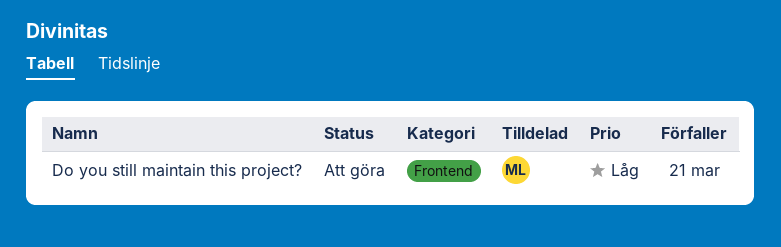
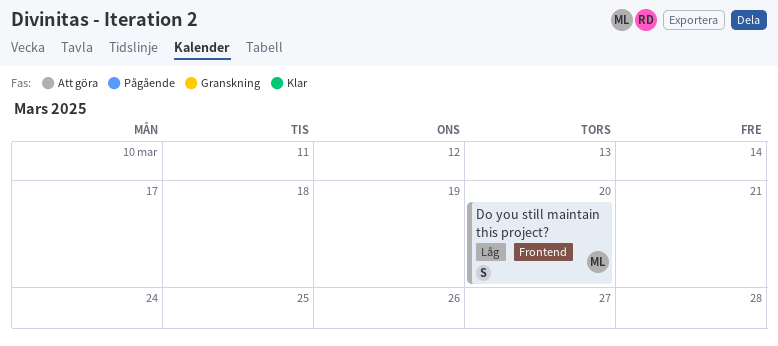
Do you still maintain this project?, due: Mar 21 -> Mar 20

